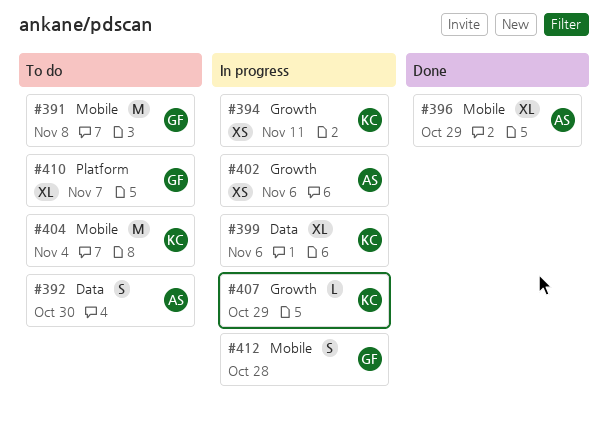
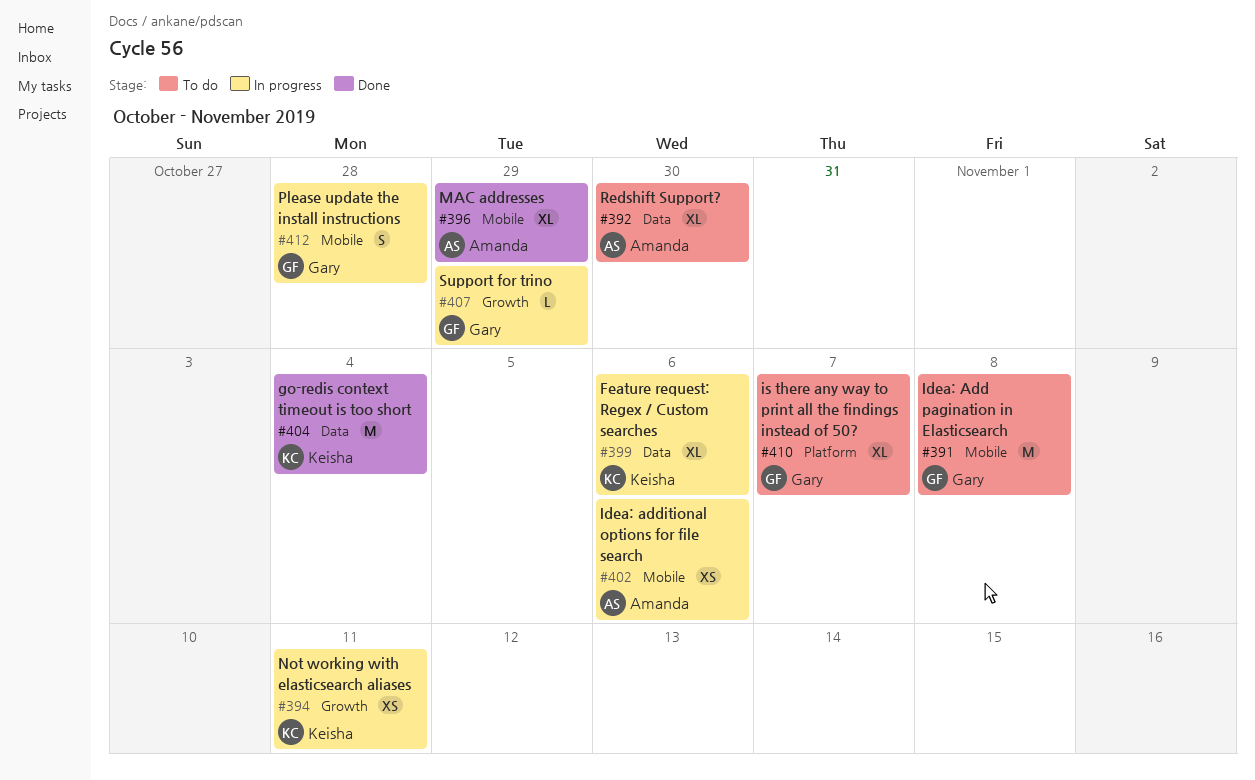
#392, estimate: S -> XL
#402, label: Growth -> Mobile
#404, status: To do -> Done
#404, label: Mobile -> Data
#407, owner: Keisha -> Gary

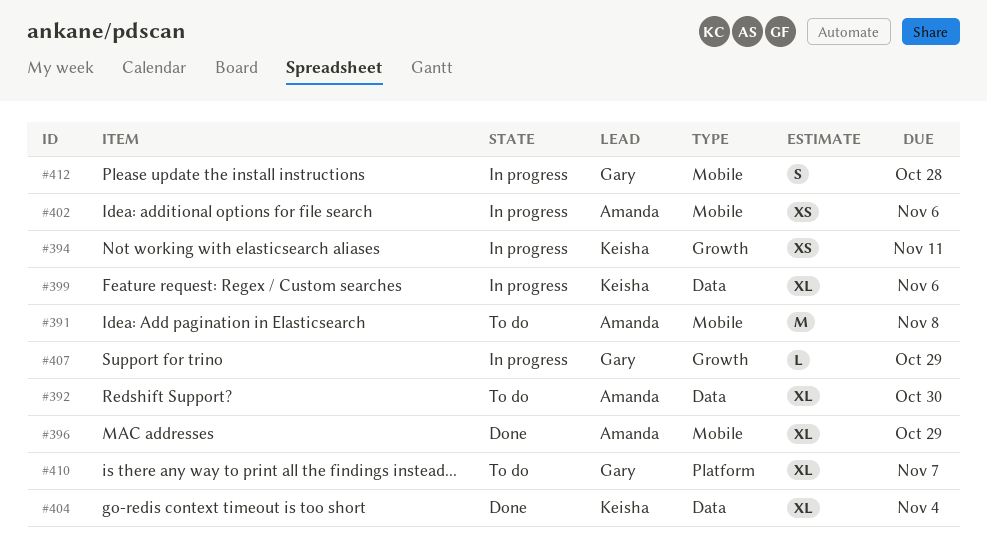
#391, owner: Gary -> Amanda
#404, estimate: M -> XL

